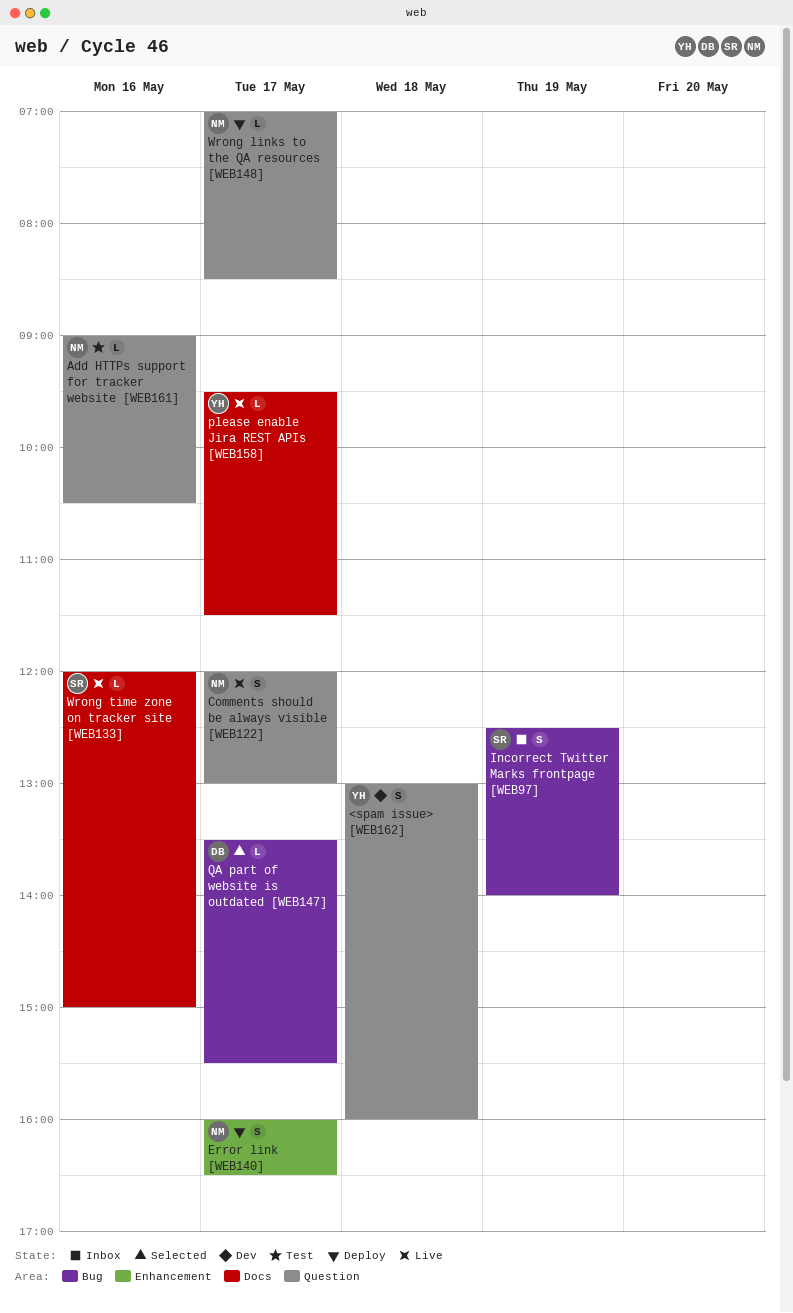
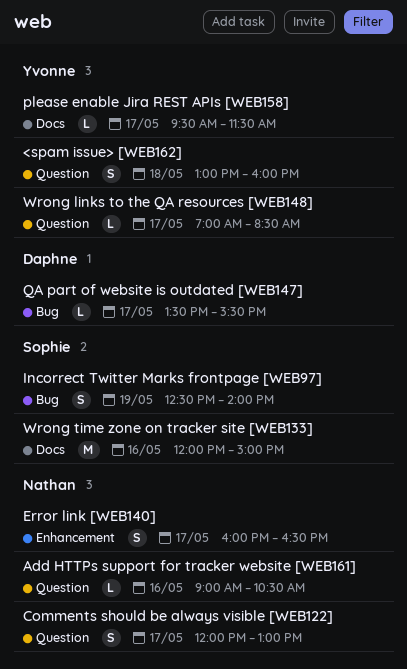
Wrong links to the QA resources [WEB148], owner: Nathan -> Yvonne
Wrong time zone on tracker site [WEB133], estimate: L -> M

